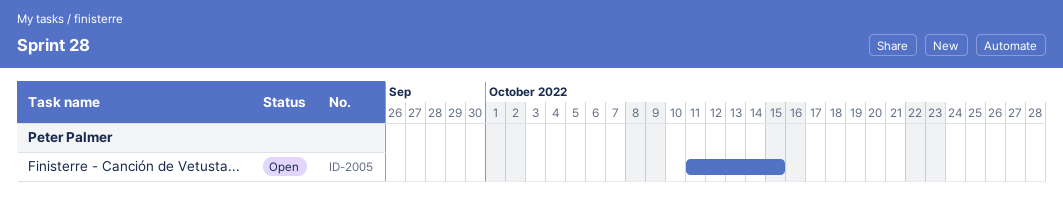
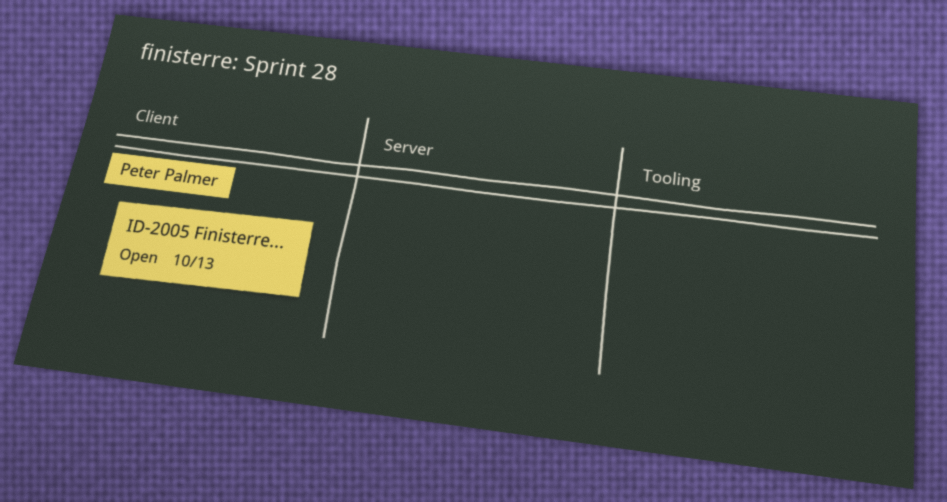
ID-2005, due: Oct 15 -> Oct 13

